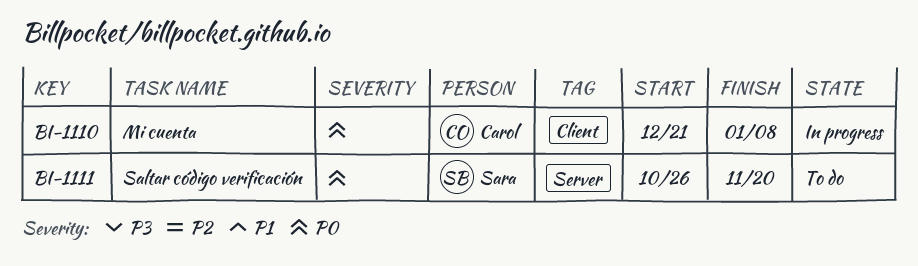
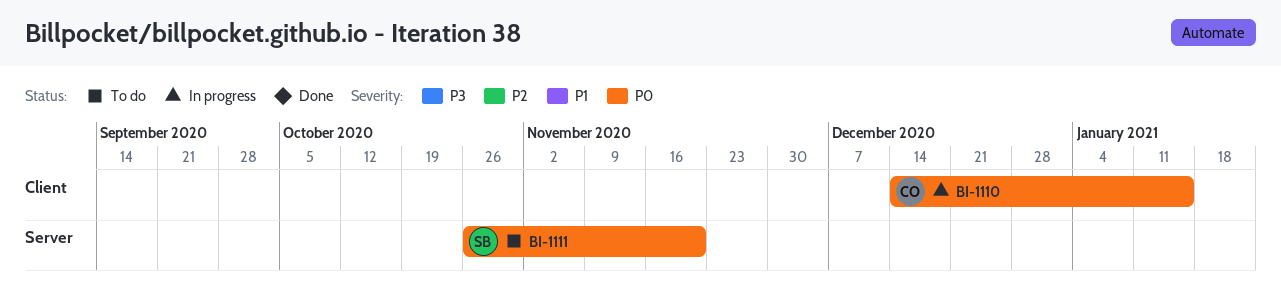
BI-1110, start: Dec 21 -> Dec 14
BI-1110, due: Jan 8 -> Jan 15

